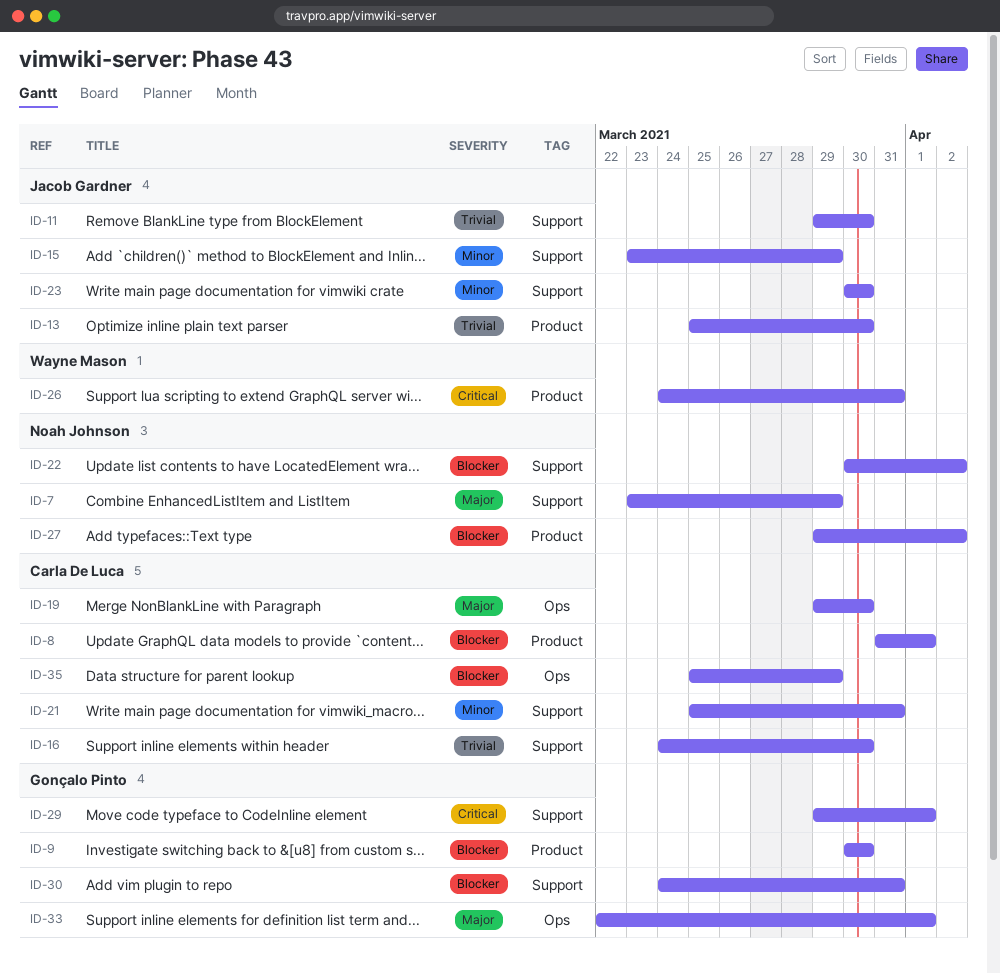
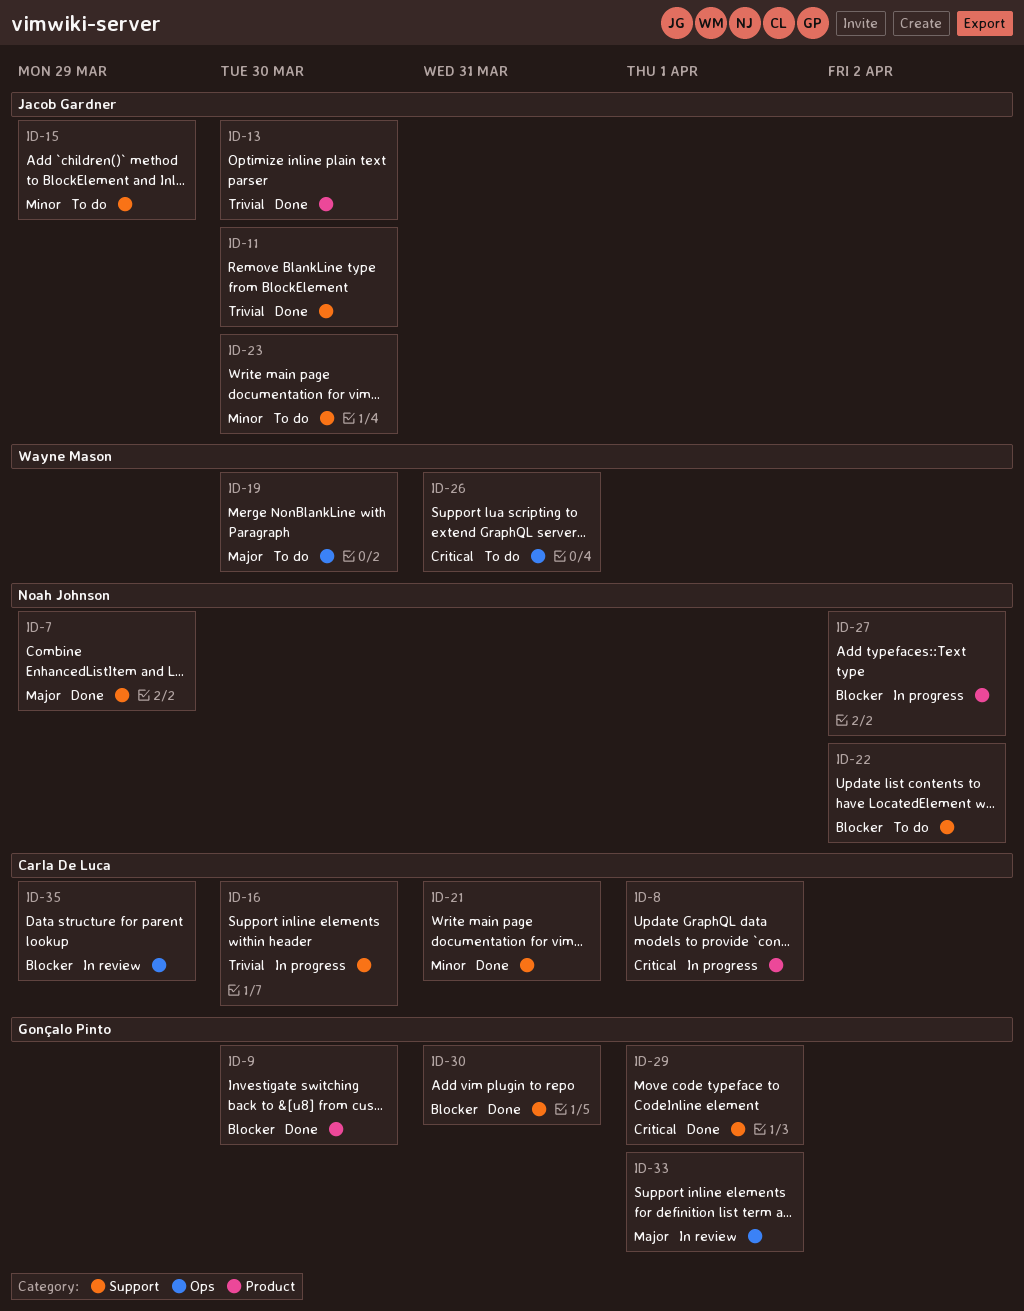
ID-8, priority: Blocker -> Critical
ID-19, owner: Carla De Luca -> Wayne Mason
ID-26, label: Product -> Ops

